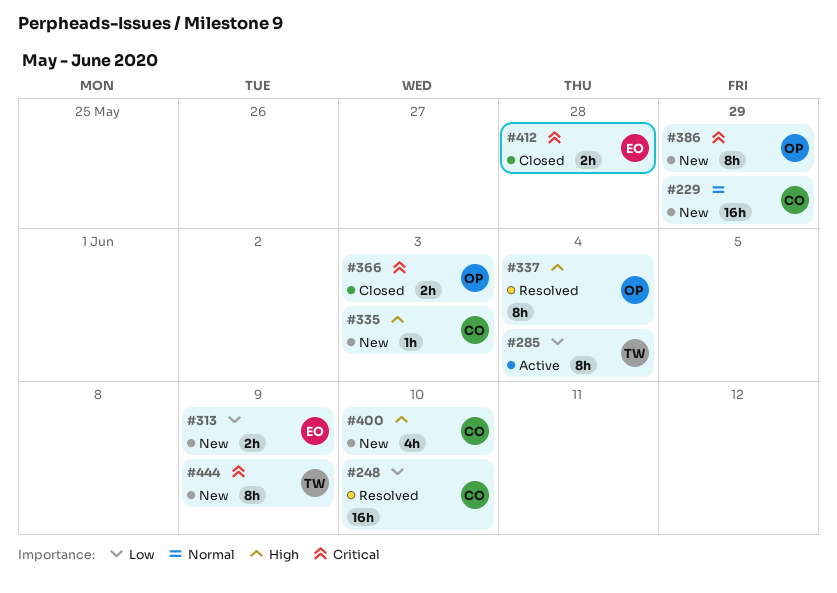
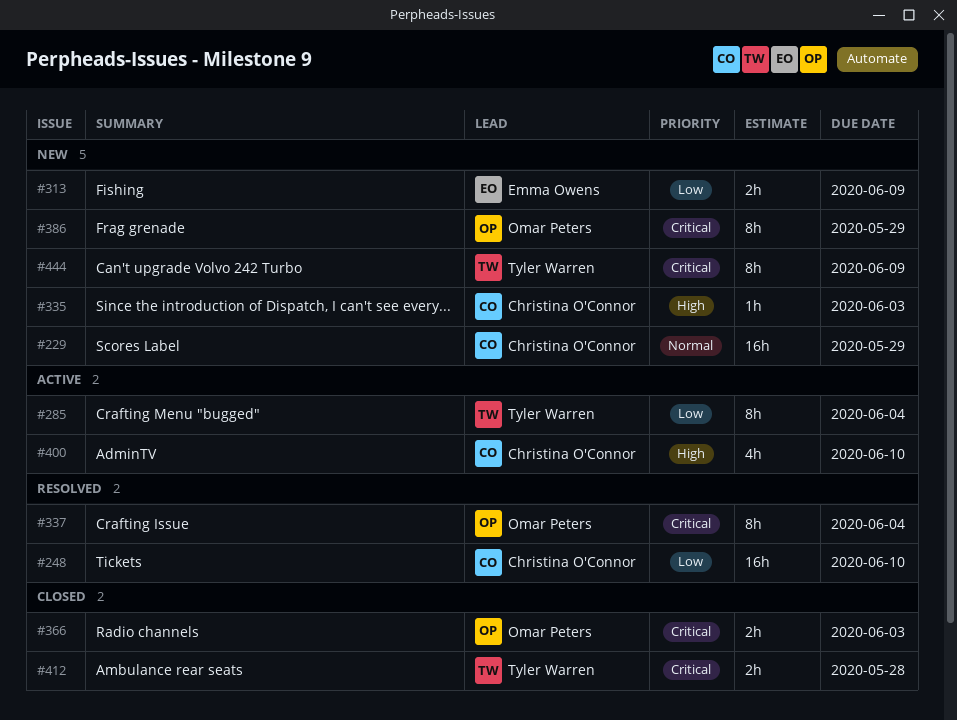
#337, priority: High -> Critical
#400, status: New -> Active
#412, owner: Emma Owens -> Tyler Warren

